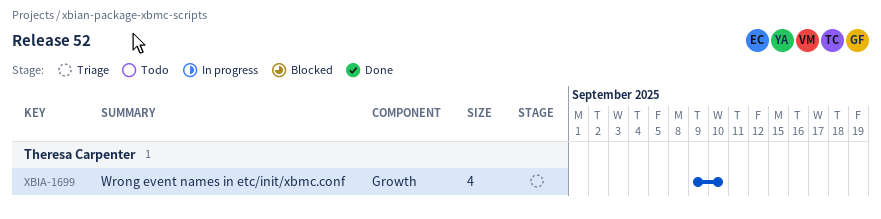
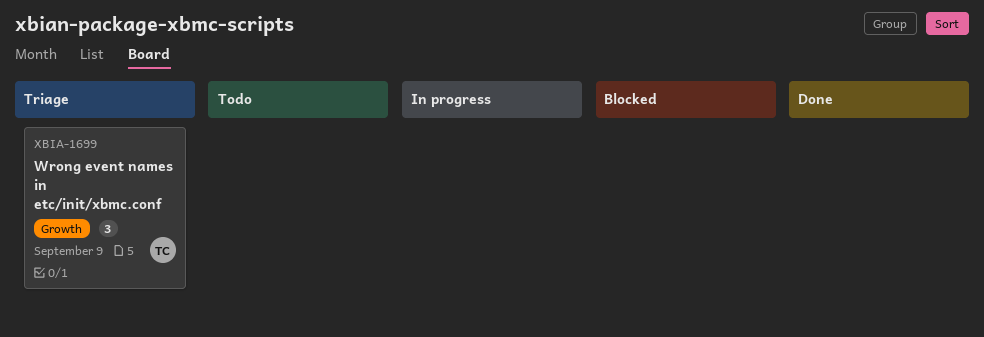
XBIA-1699, estimate: 4 -> 3
XBIA-1699, due: Sep 10 -> Sep 9

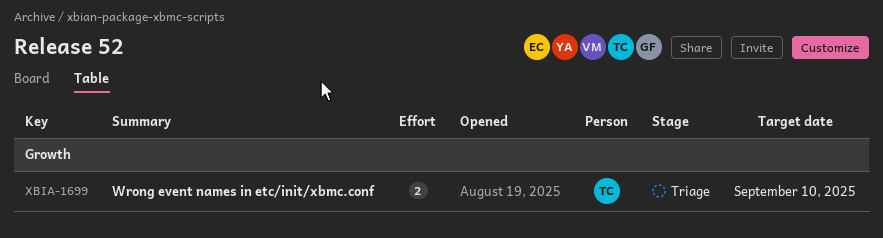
XBIA-1699, estimate: 3 -> 2
XBIA-1699, due: Sep 9 -> Sep 10

